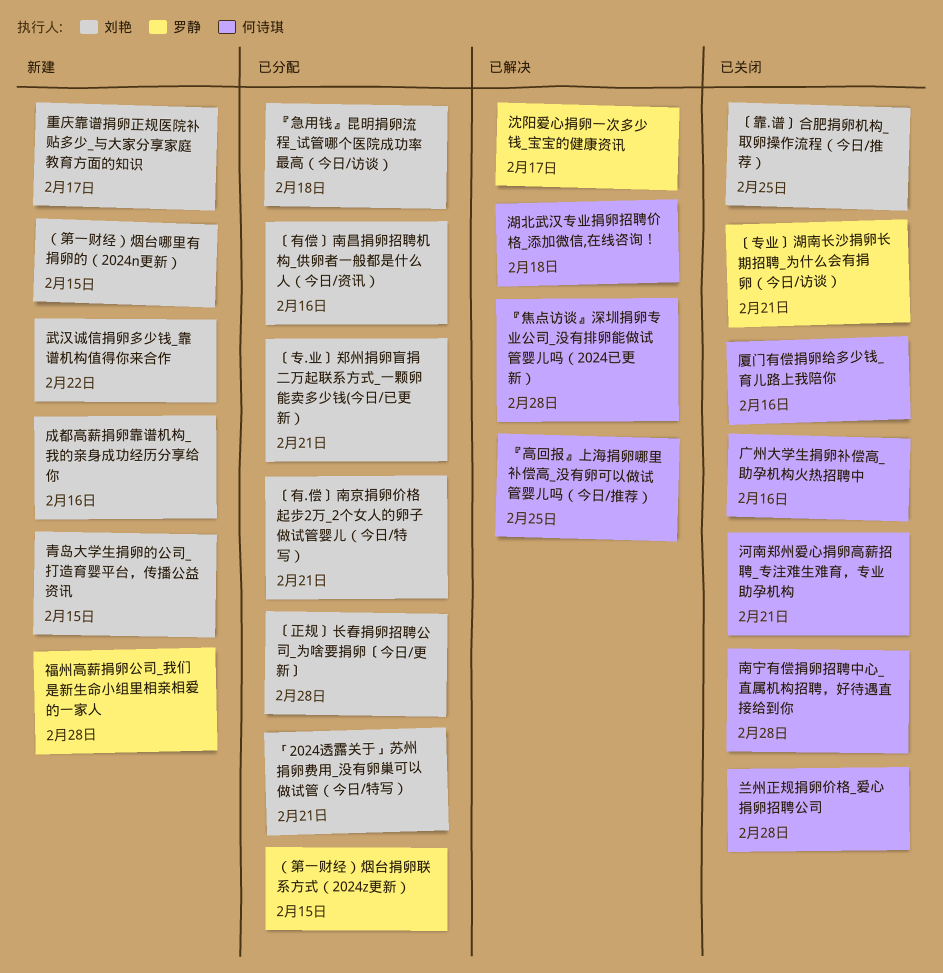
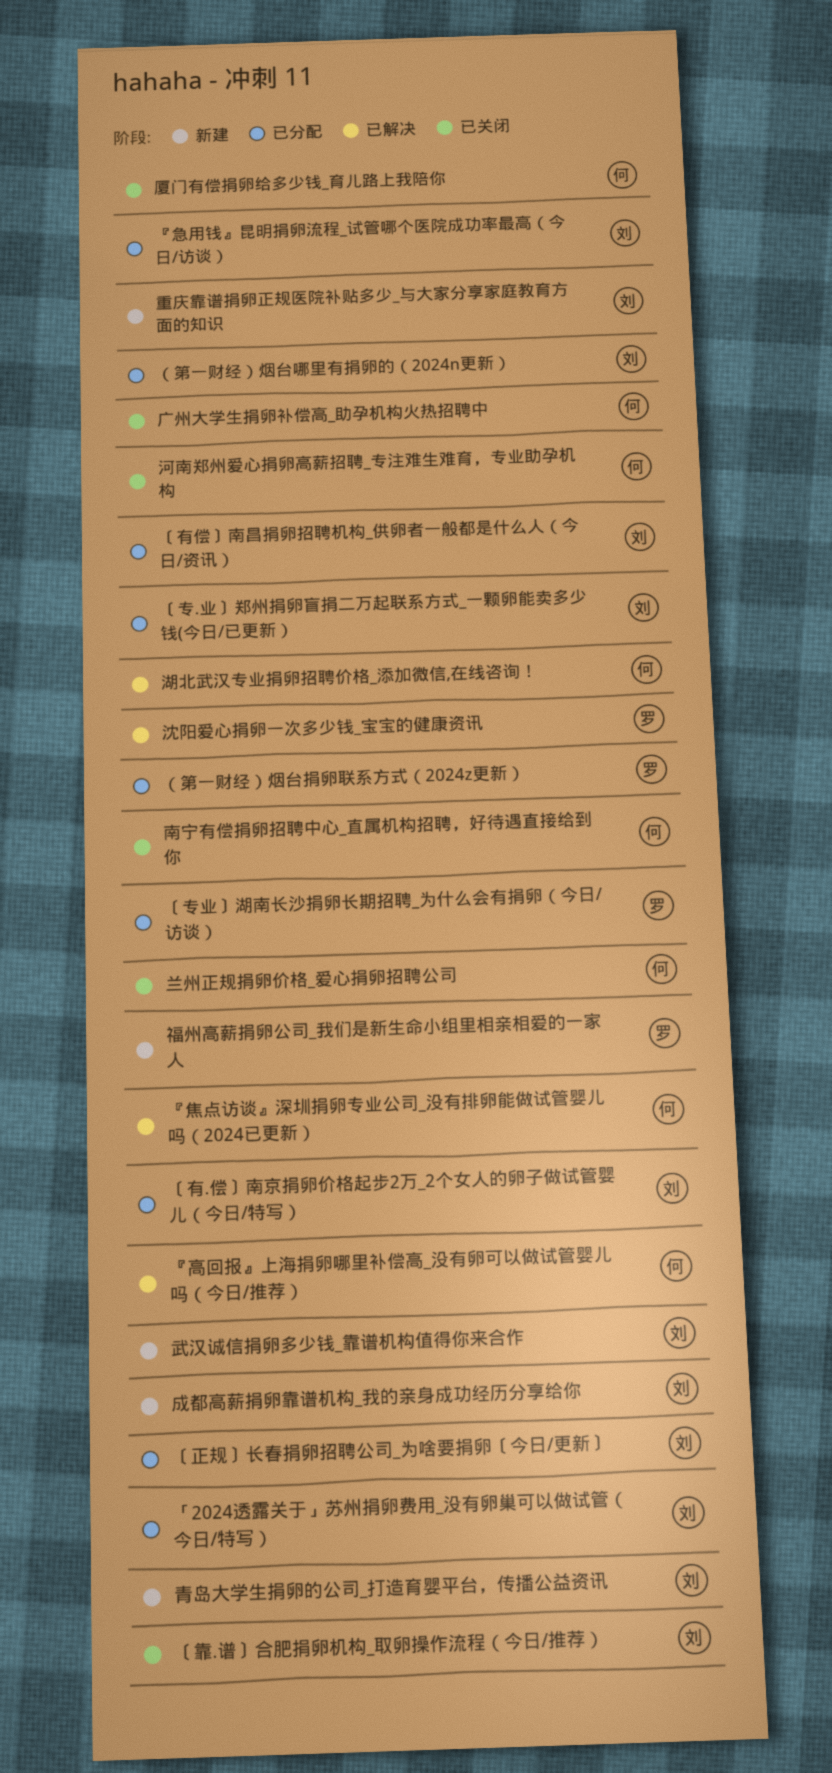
〔专业〕湖南长沙捐卵长期招聘_为什么会有捐卵（今日/访谈）, status: 已关闭 -> 已分配
（第一财经）烟台哪里有捐卵的（2024n更新）, status: 新建 -> 已分配

